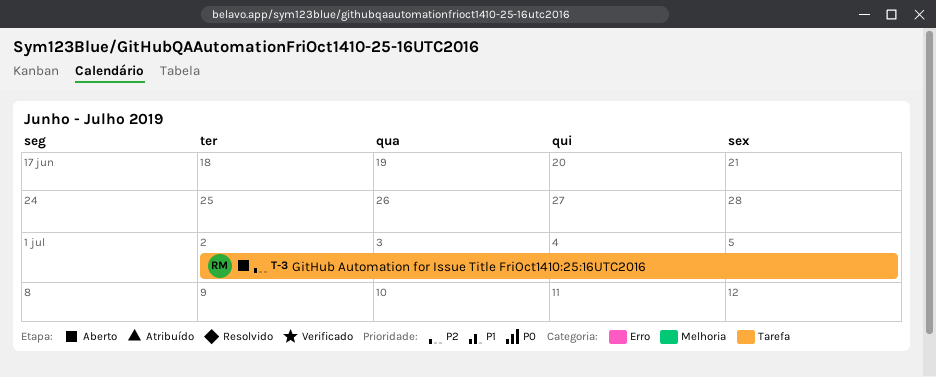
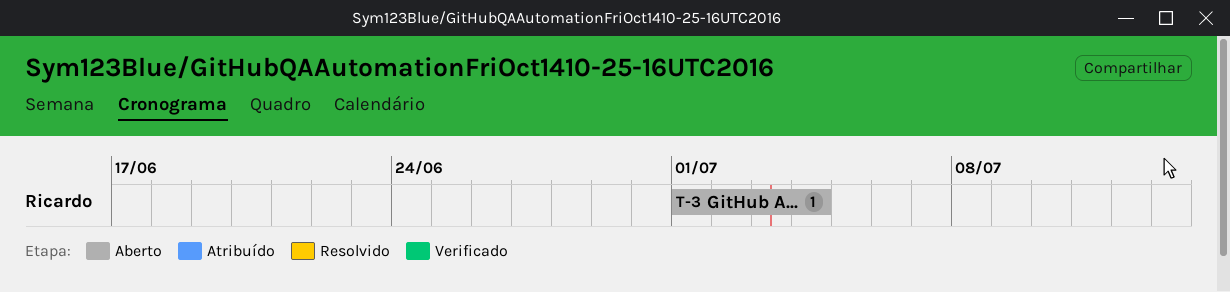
T-3, start: Jul 2 -> Jul 1
T-3, due: Jul 5 -> Jul 4

